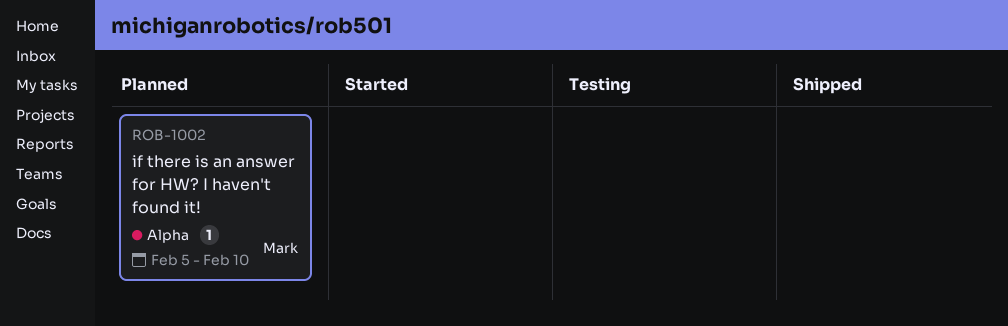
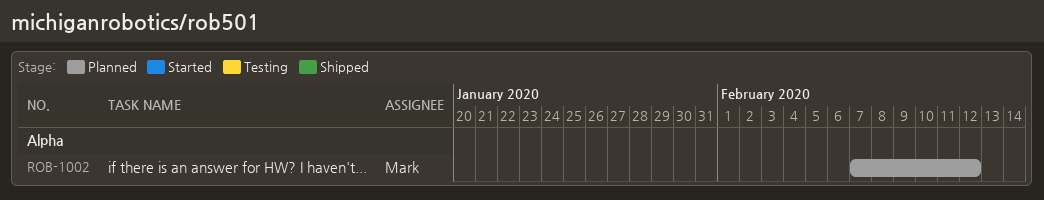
ROB-1002, start: Feb 5 -> Feb 7
ROB-1002, due: Feb 10 -> Feb 12

